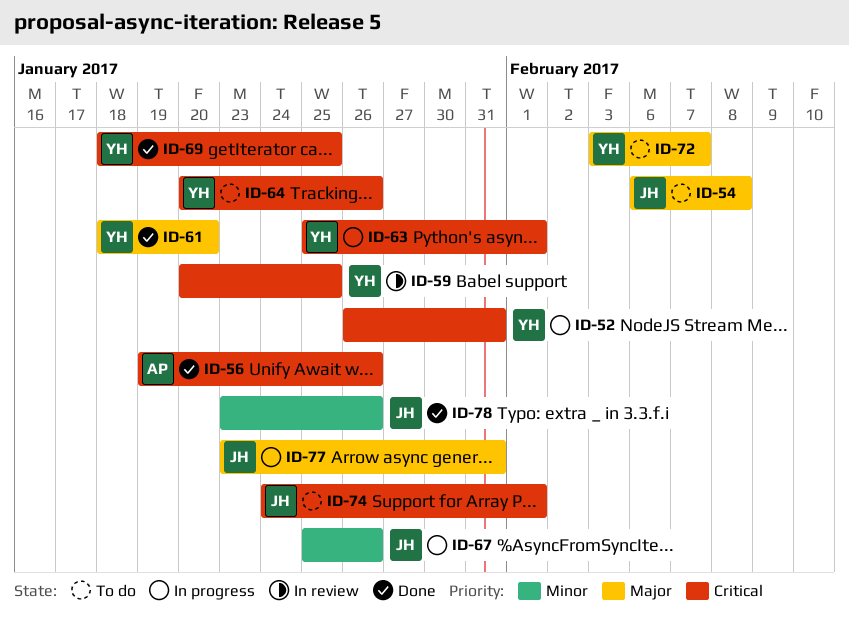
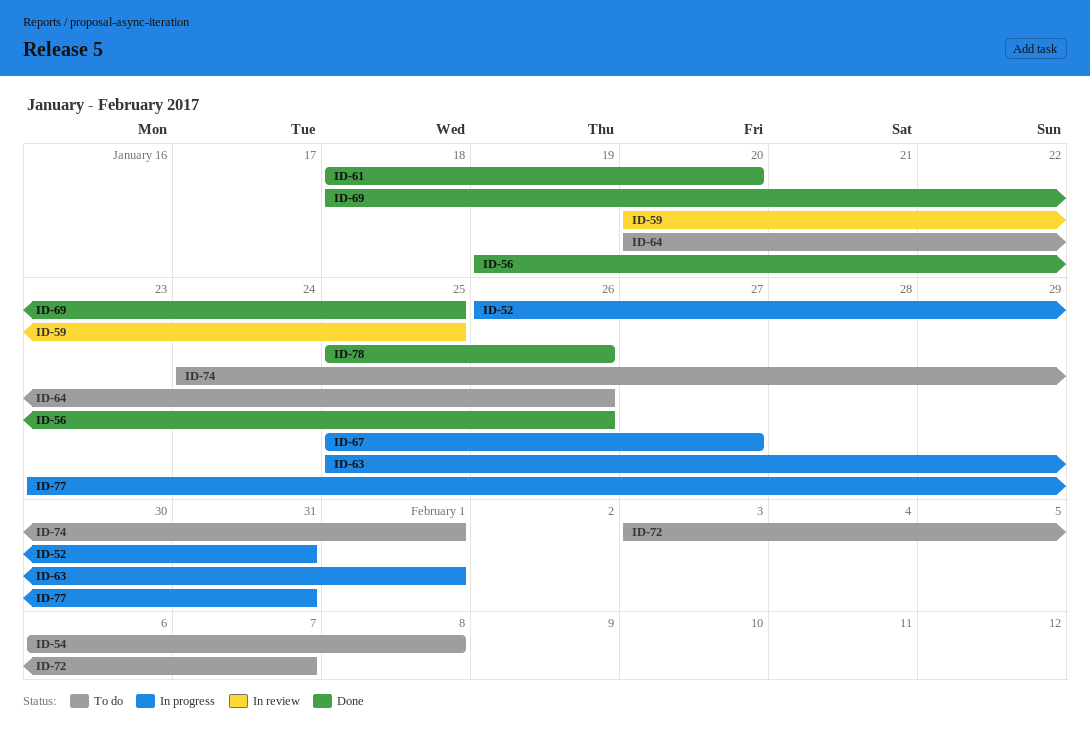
ID-67, due: Jan 26 -> Jan 27
ID-78, start: Jan 23 -> Jan 25

